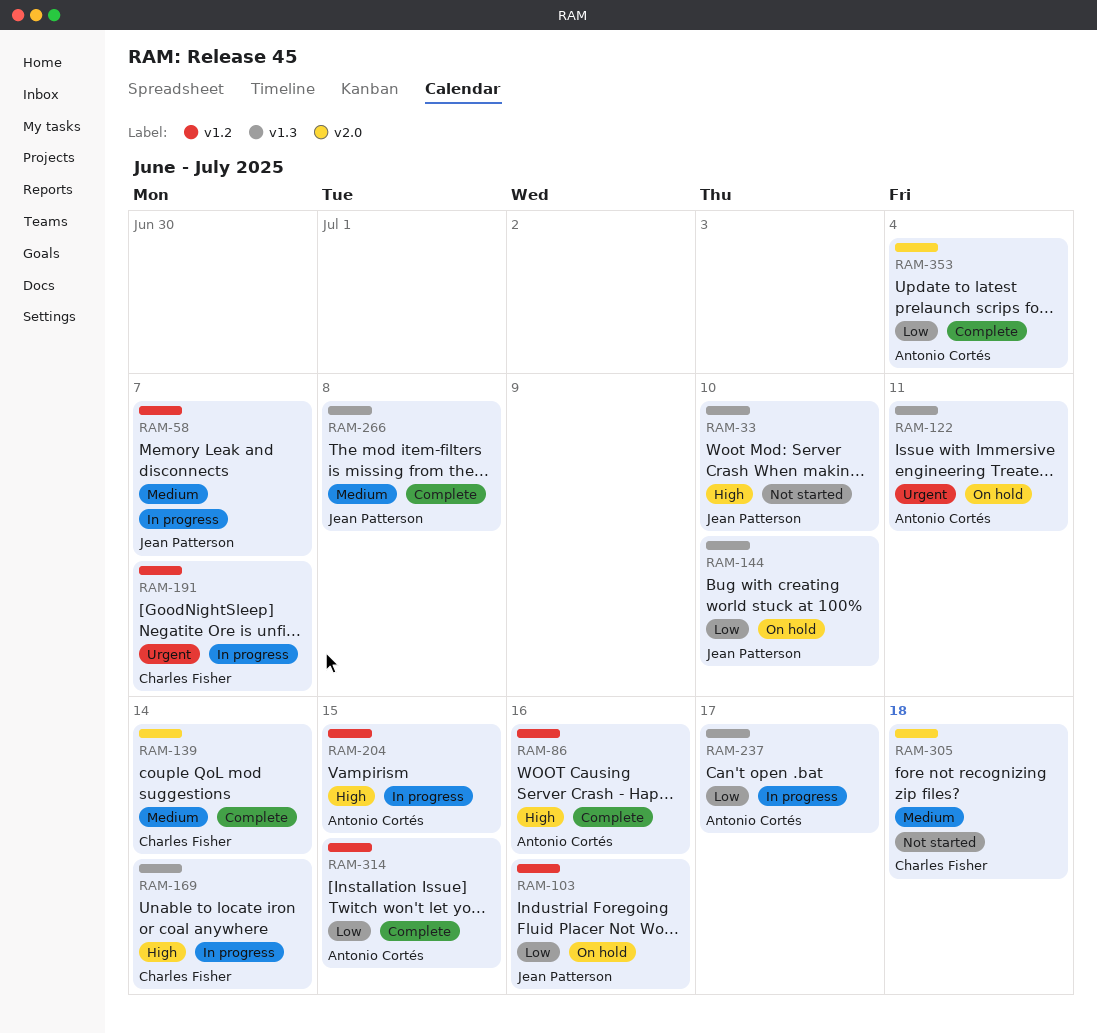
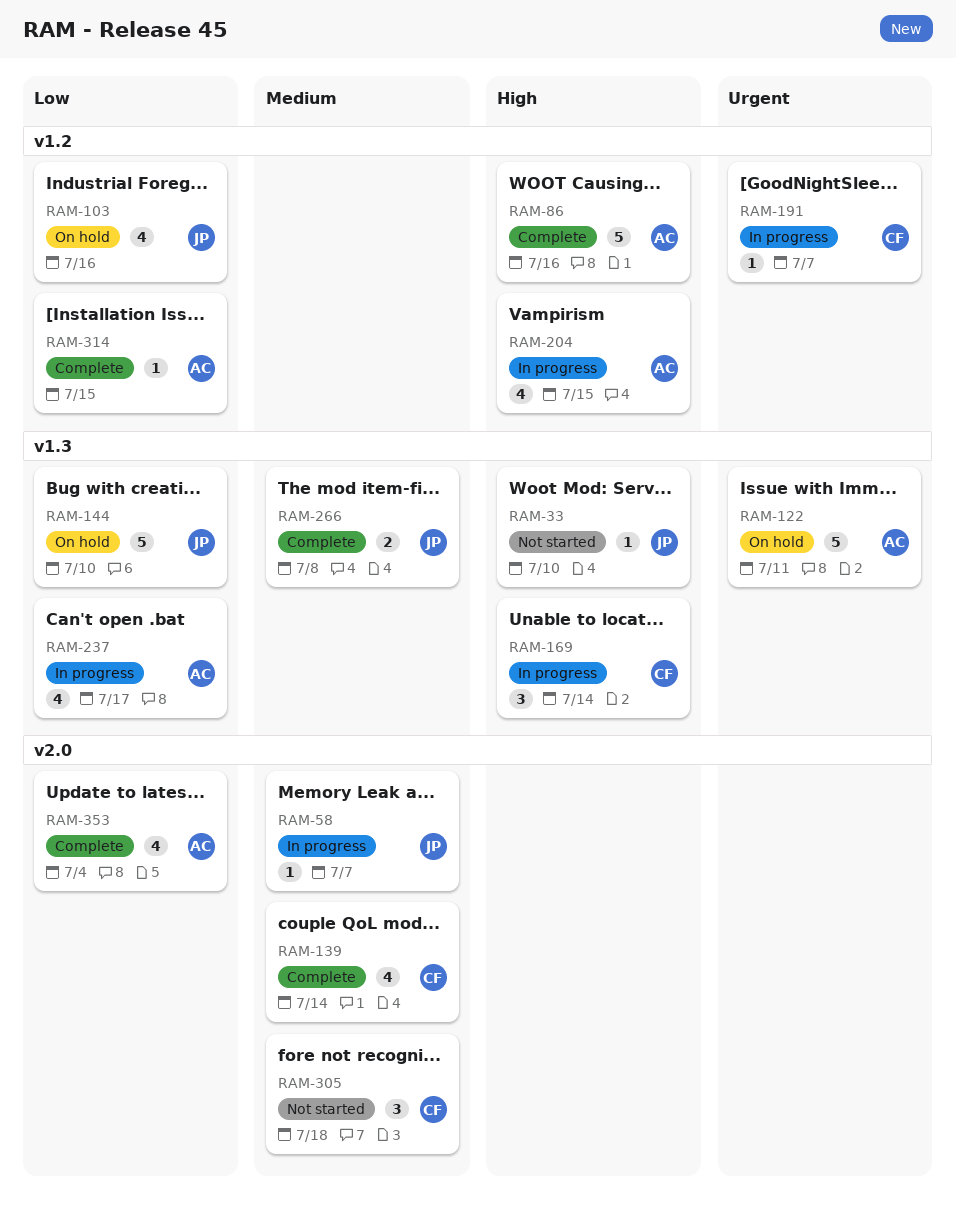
RAM-58, label: v1.2 -> v2.0

